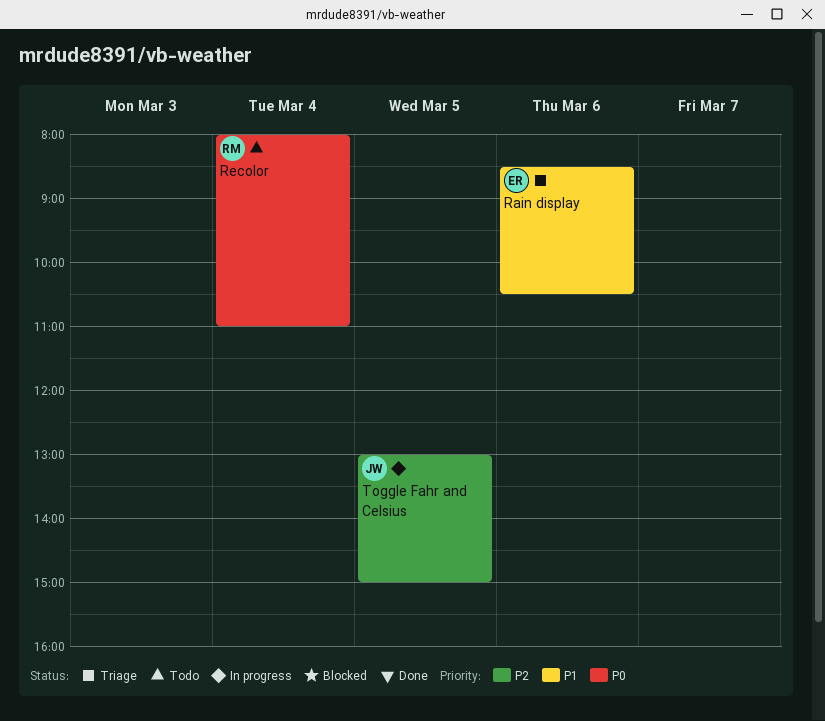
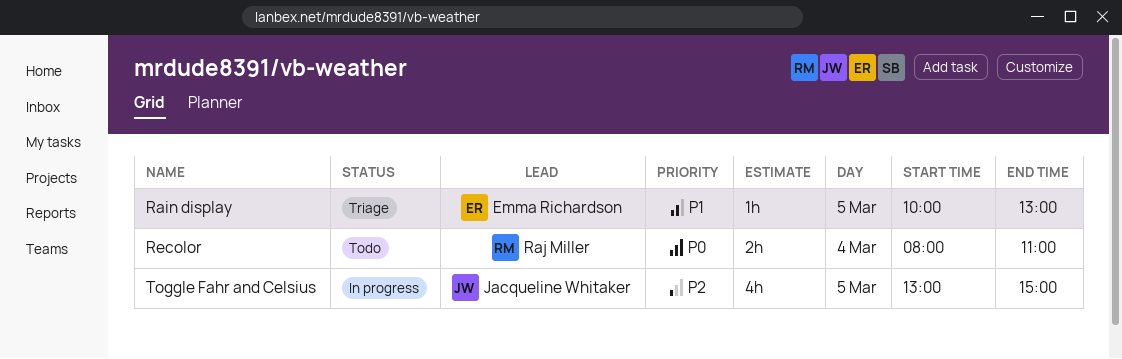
Rain display, day: Mar 6 -> Mar 5
Rain display, begins: 08:30 -> 10:00
Rain display, ends: 10:30 -> 13:00

